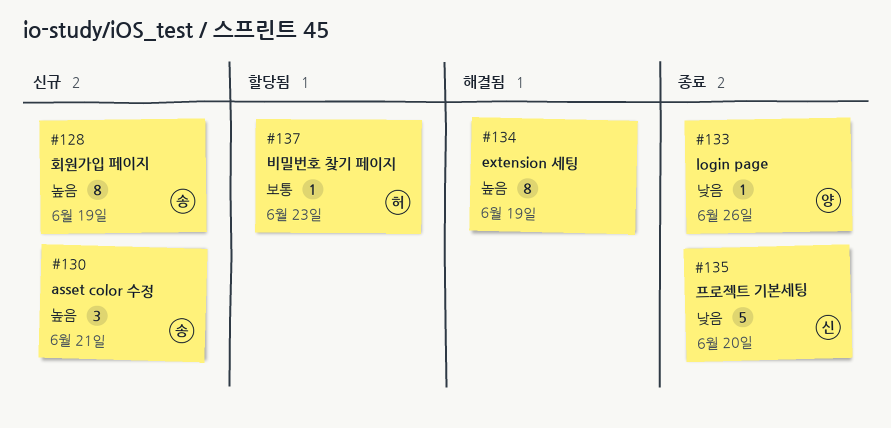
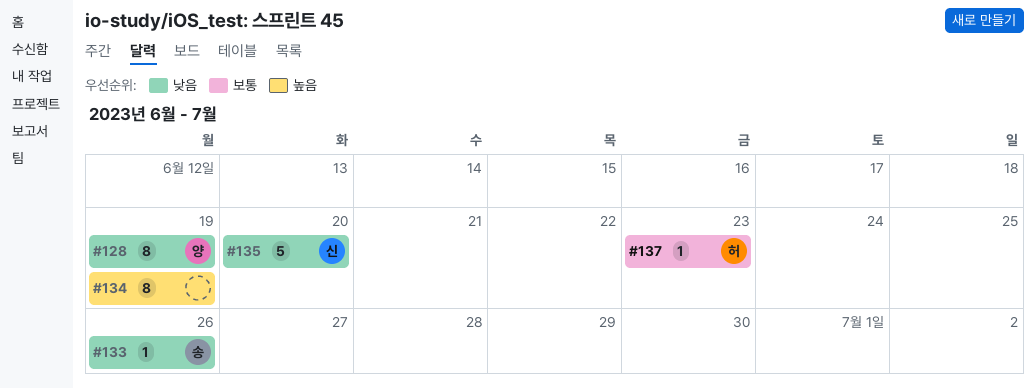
#128, owner: 송 -> 양
#128, priority: 높음 -> 낮음
#130: present -> none
#133, owner: 양 -> 송

